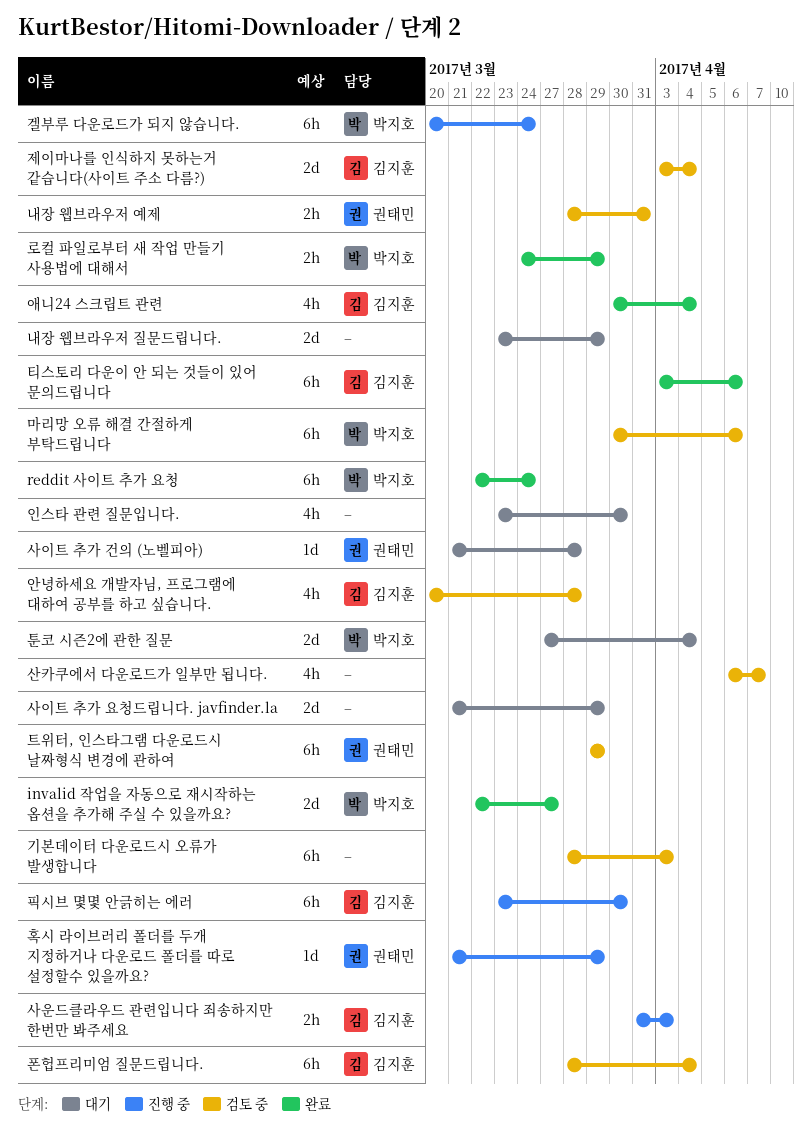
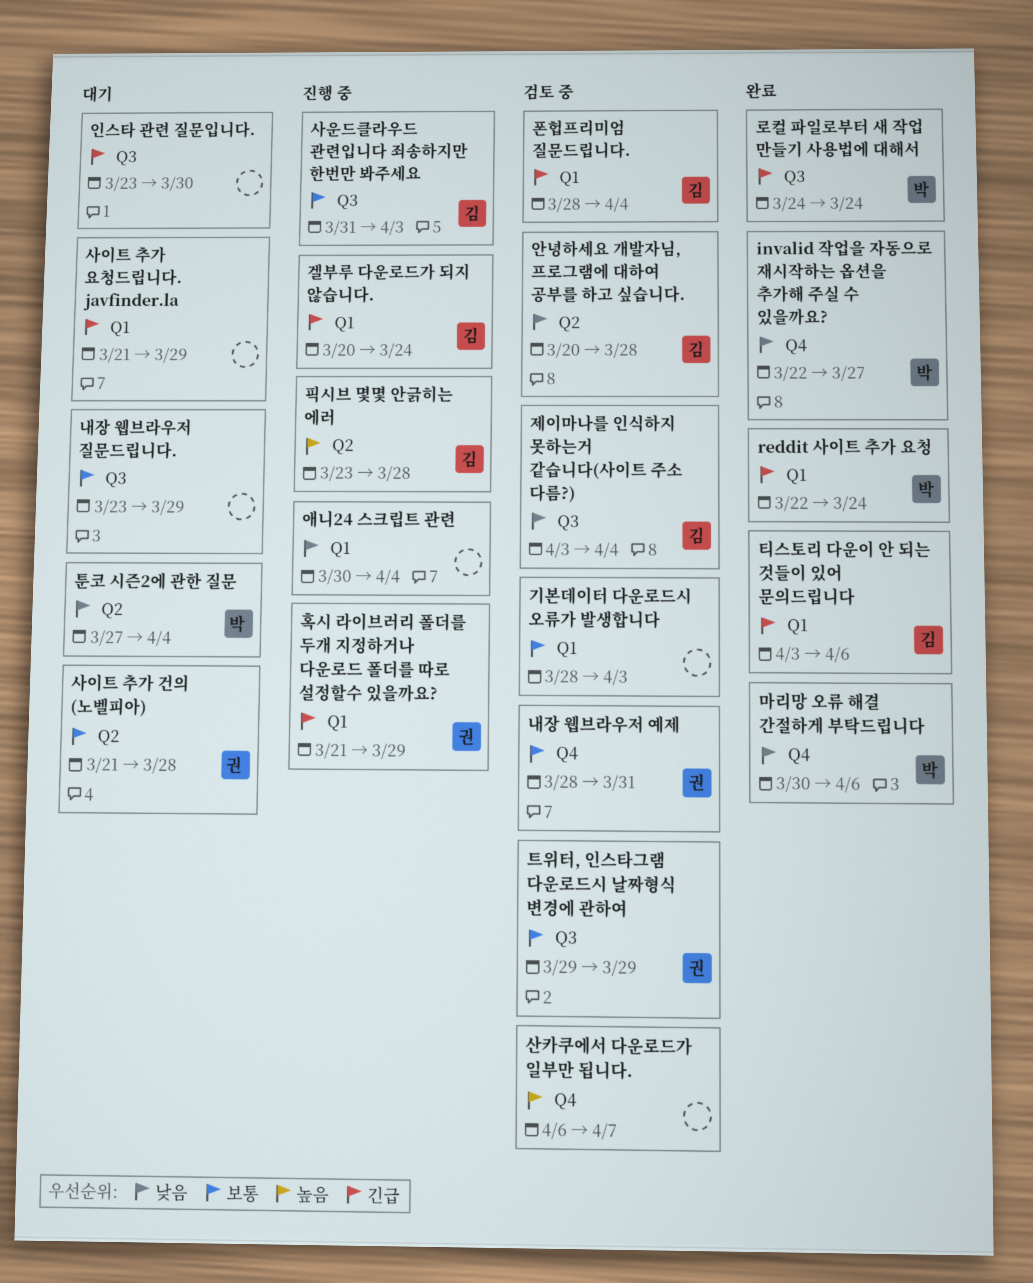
겔부루 다운로드가 되지 않습니다., owner: 박지호 -> 김지훈
로컬 파일로부터 새 작업 만들기 사용법에 대해서, due: Mar 29 -> Mar 24
마리망 오류 해결 간절하게 부탁드립니다, status: 검토 중 -> 완료
애니24 스크립트 관련, status: 완료 -> 진행 중
애니24 스크립트 관련, owner: 김지훈 -> none
픽시브 몇몇 안긁히는 에러, due: Mar 30 -> Mar 28

